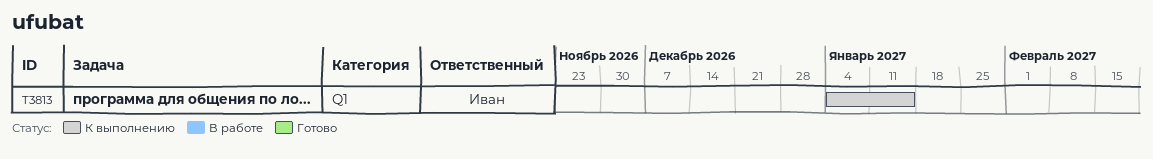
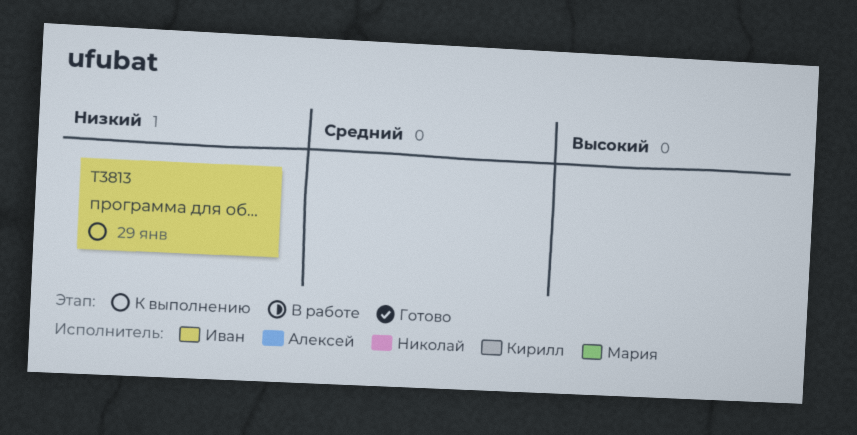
T3813, due: Jan 15 -> Jan 29

